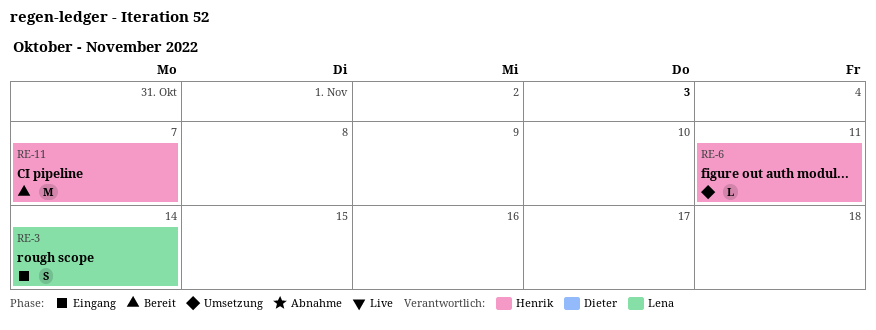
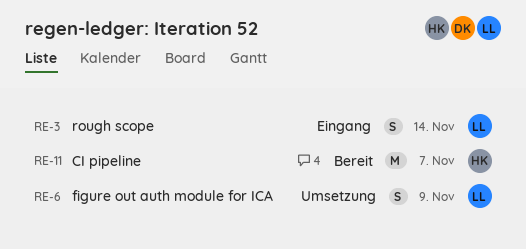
RE-6, owner: Henrik -> Lena
RE-6, estimate: L -> S
RE-6, due: Nov 11 -> Nov 9

